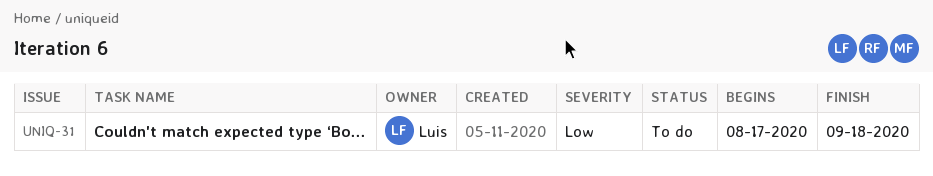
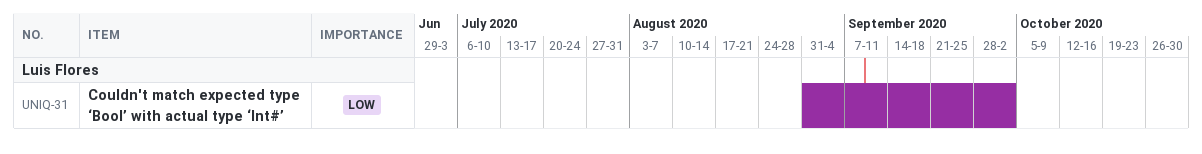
UNIQ-31, start: Aug 17 -> Aug 31
UNIQ-31, due: Sep 18 -> Oct 2

